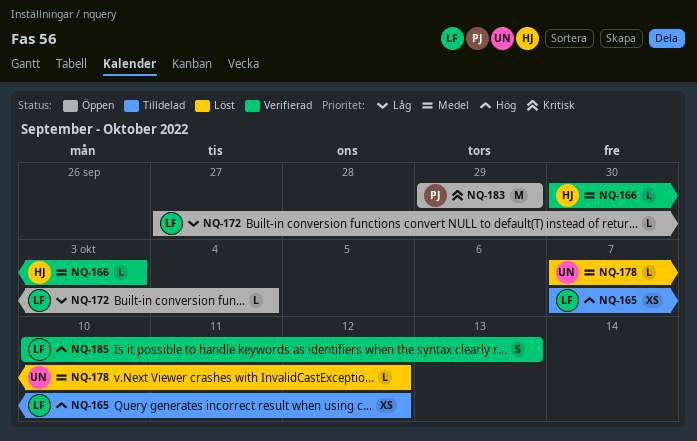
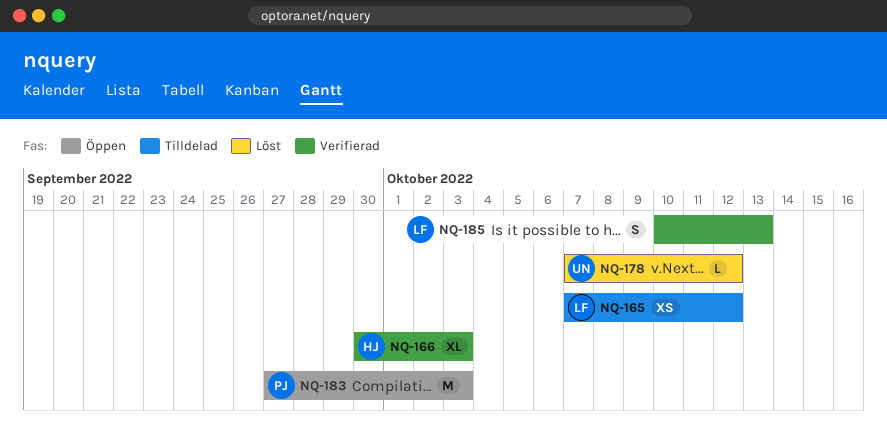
NQ-166, estimate: L -> XL
NQ-172: present -> none
NQ-183, start: Sep 29 -> Sep 27
NQ-183, due: Sep 29 -> Oct 3

